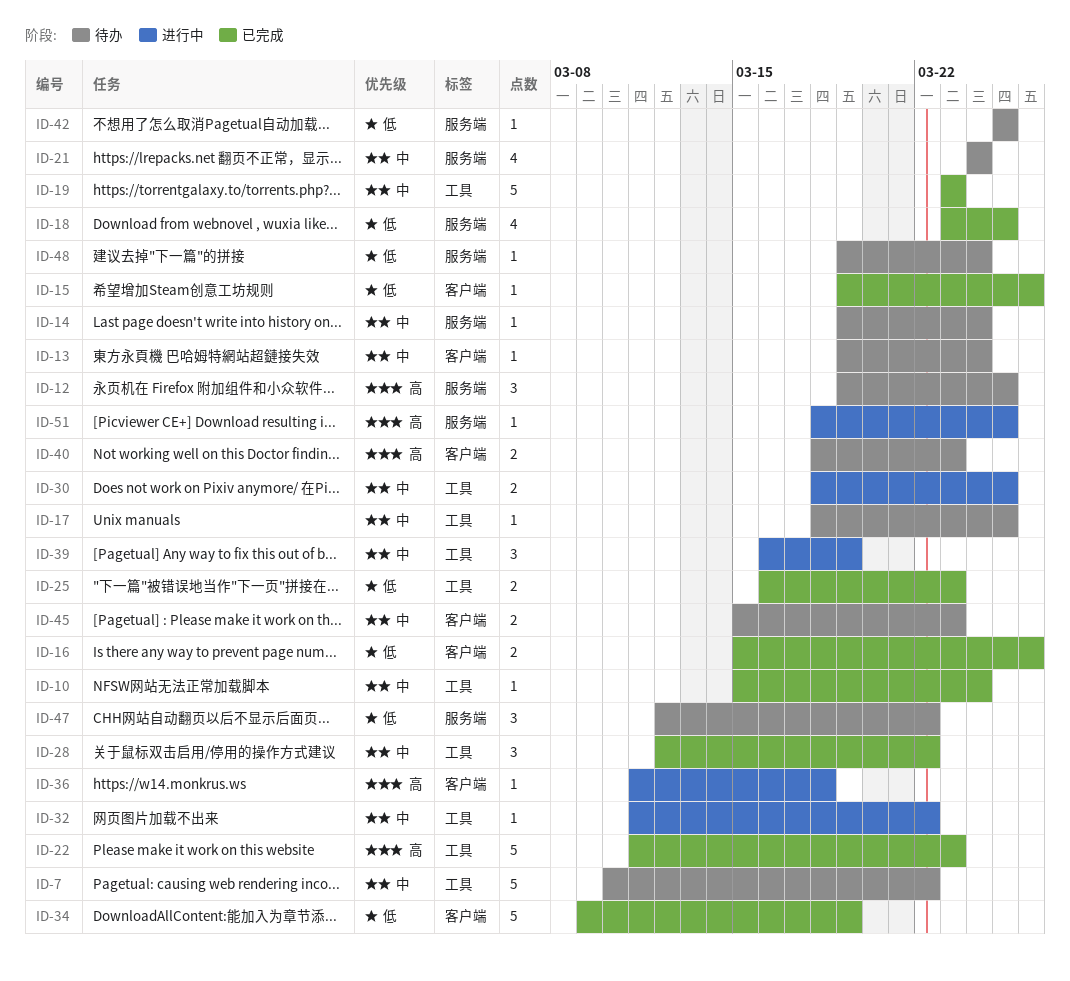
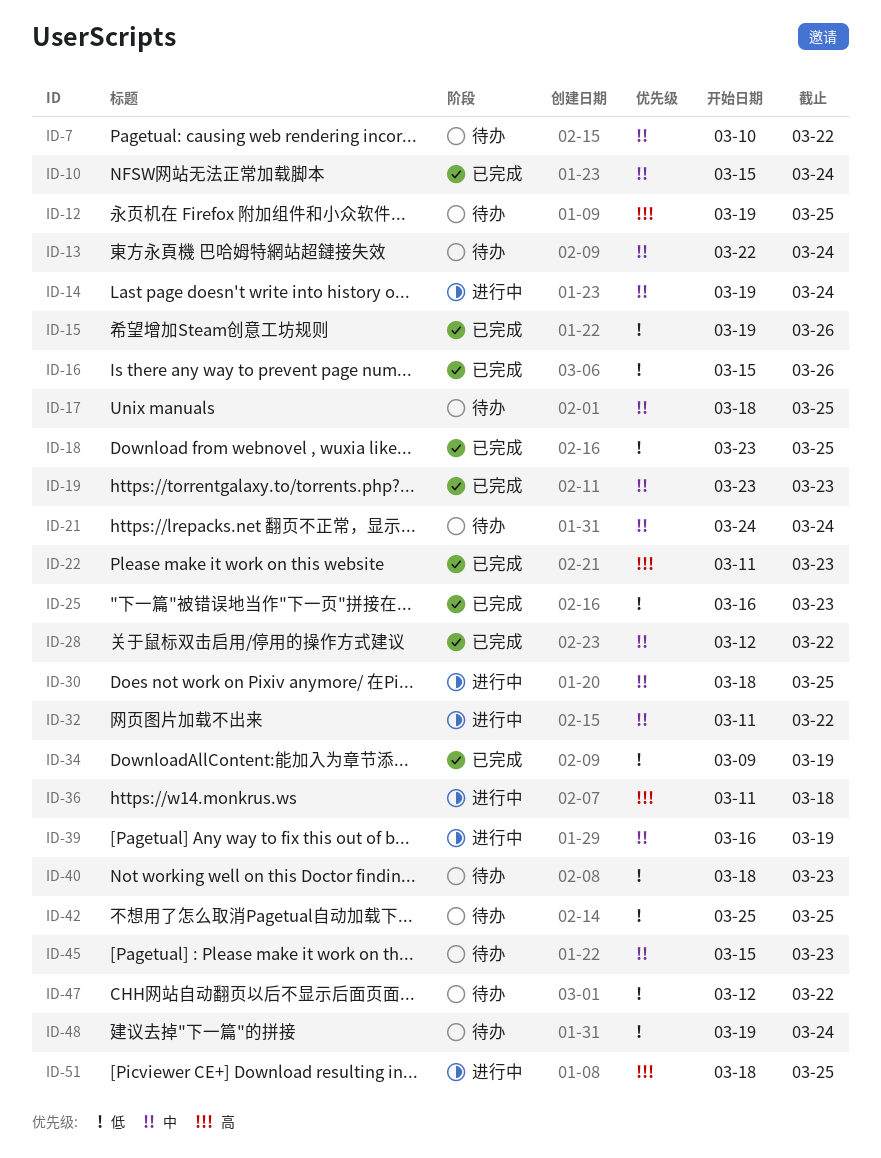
ID-13, start: Mar 19 -> Mar 22
ID-14, status: 待办 -> 进行中
ID-40, priority: 高 -> 低

